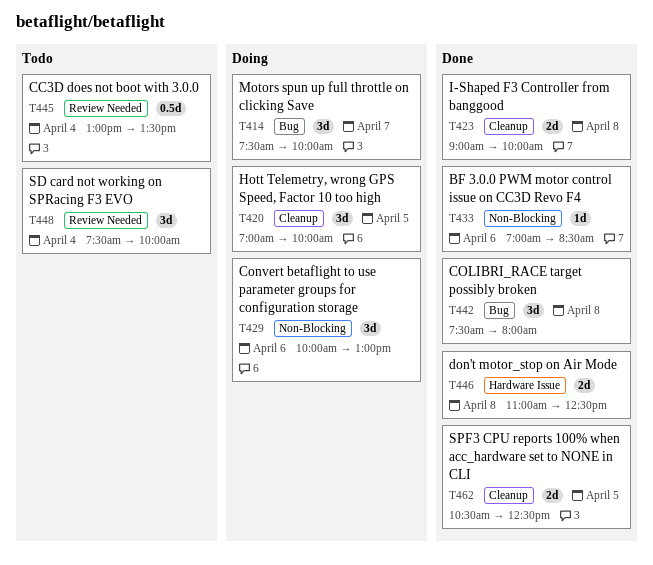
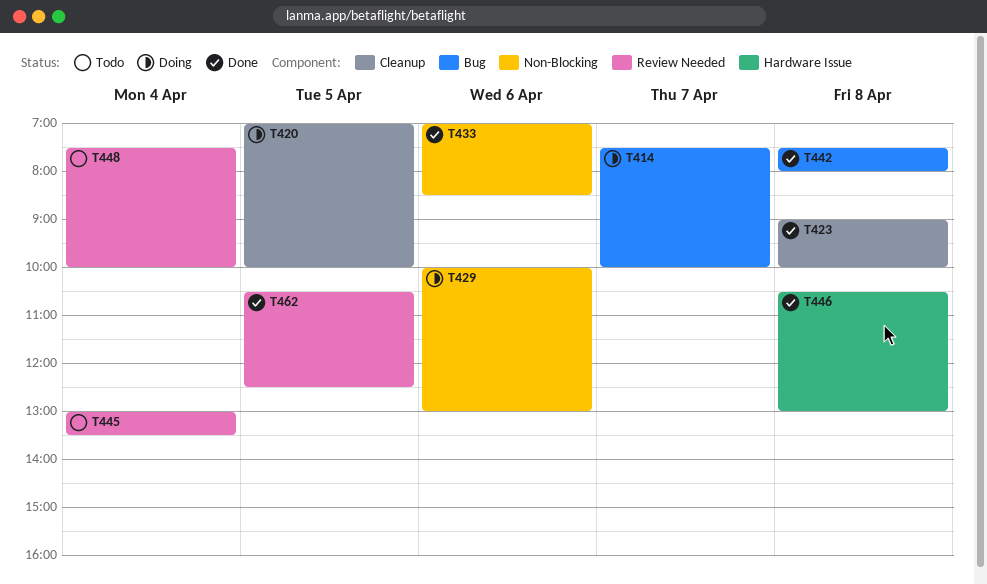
T446, begins: 11:00 -> 10:30
T446, ends: 12:30 -> 13:00
T462, label: Cleanup -> Review Needed

